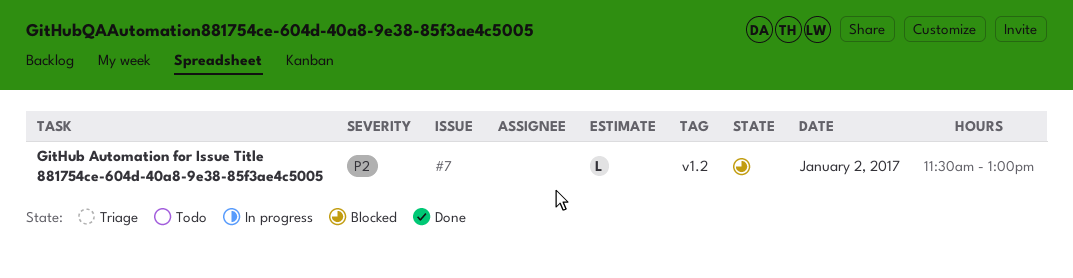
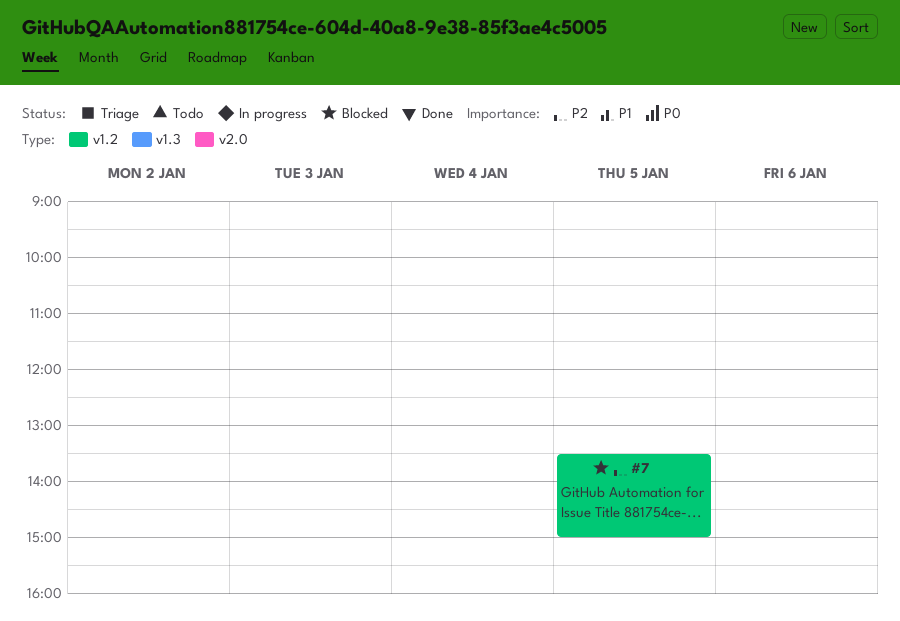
#7, day: Jan 2 -> Jan 5
#7, begins: 11:30 -> 13:30
#7, ends: 13:00 -> 15:00

